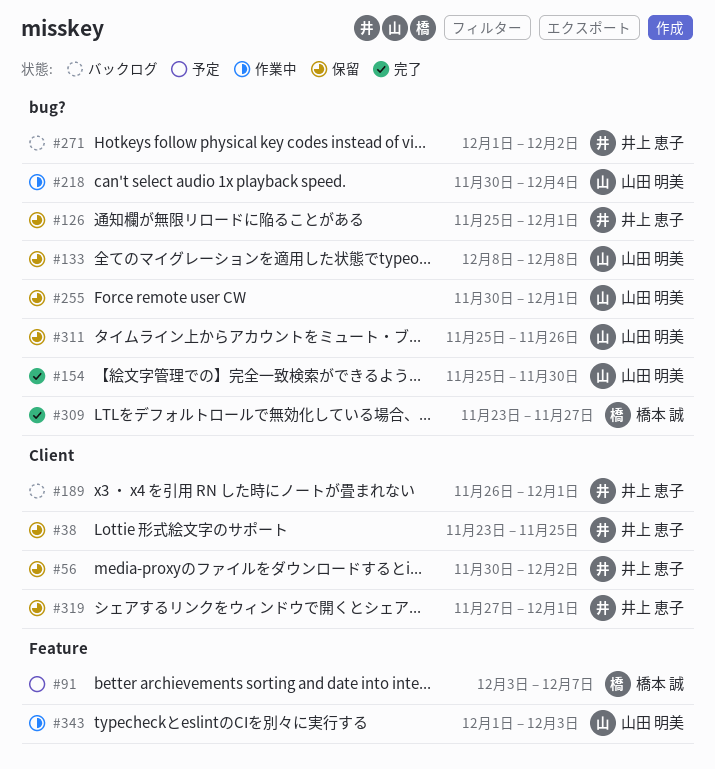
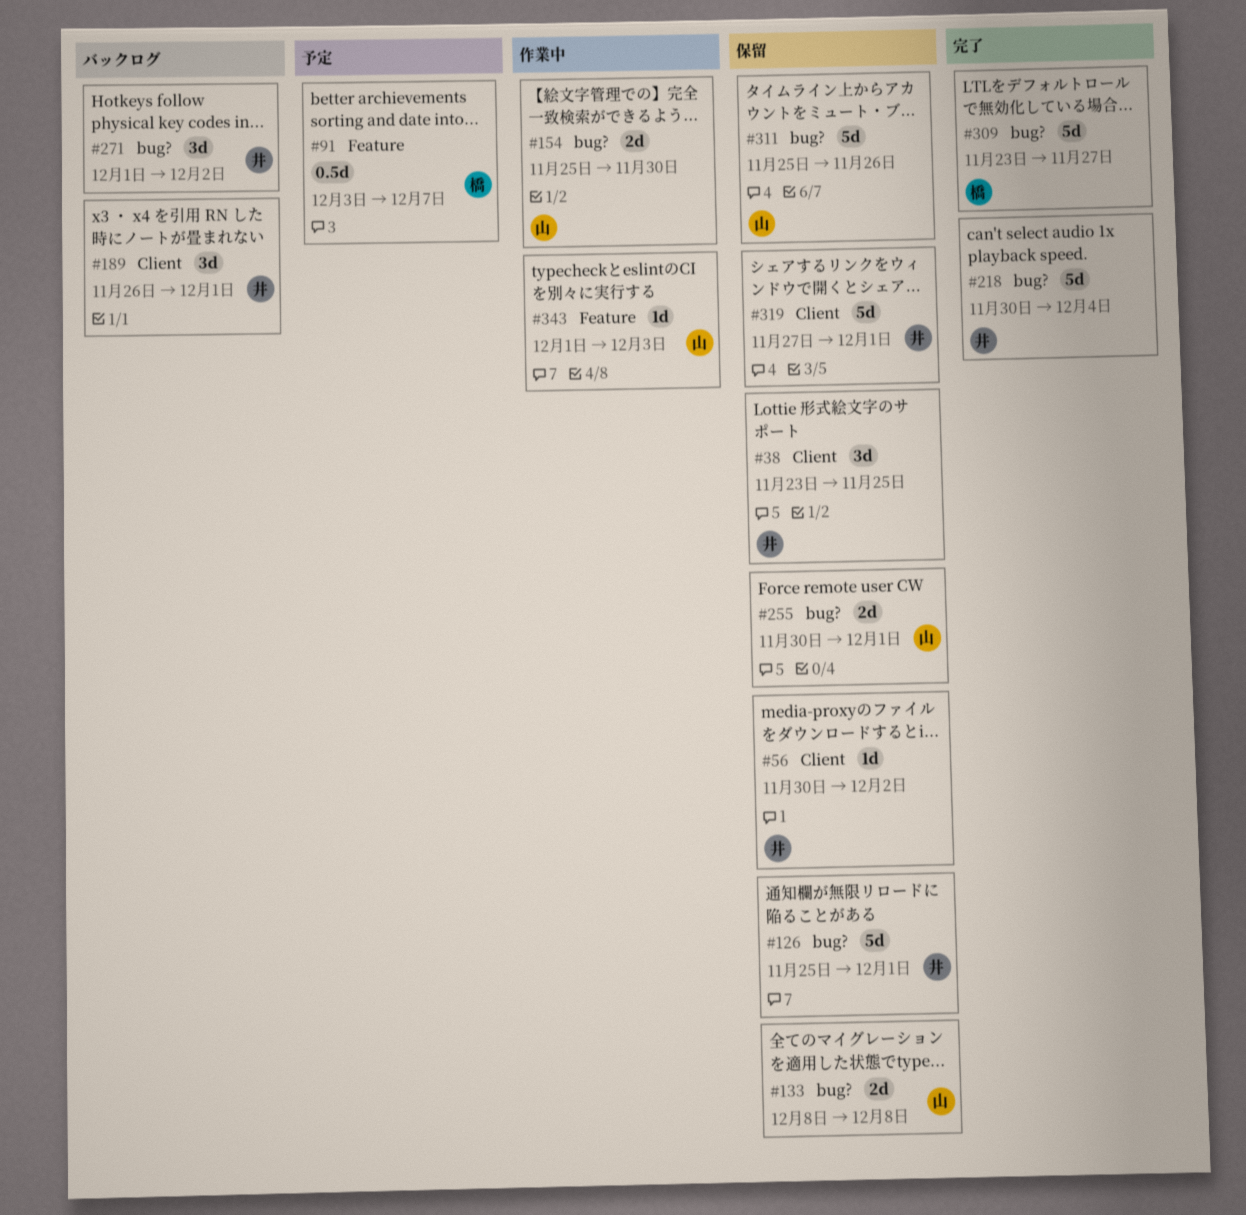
#154, status: 完了 -> 作業中
#218, status: 作業中 -> 完了
#218, owner: 山田 明美 -> 井上 恵子

